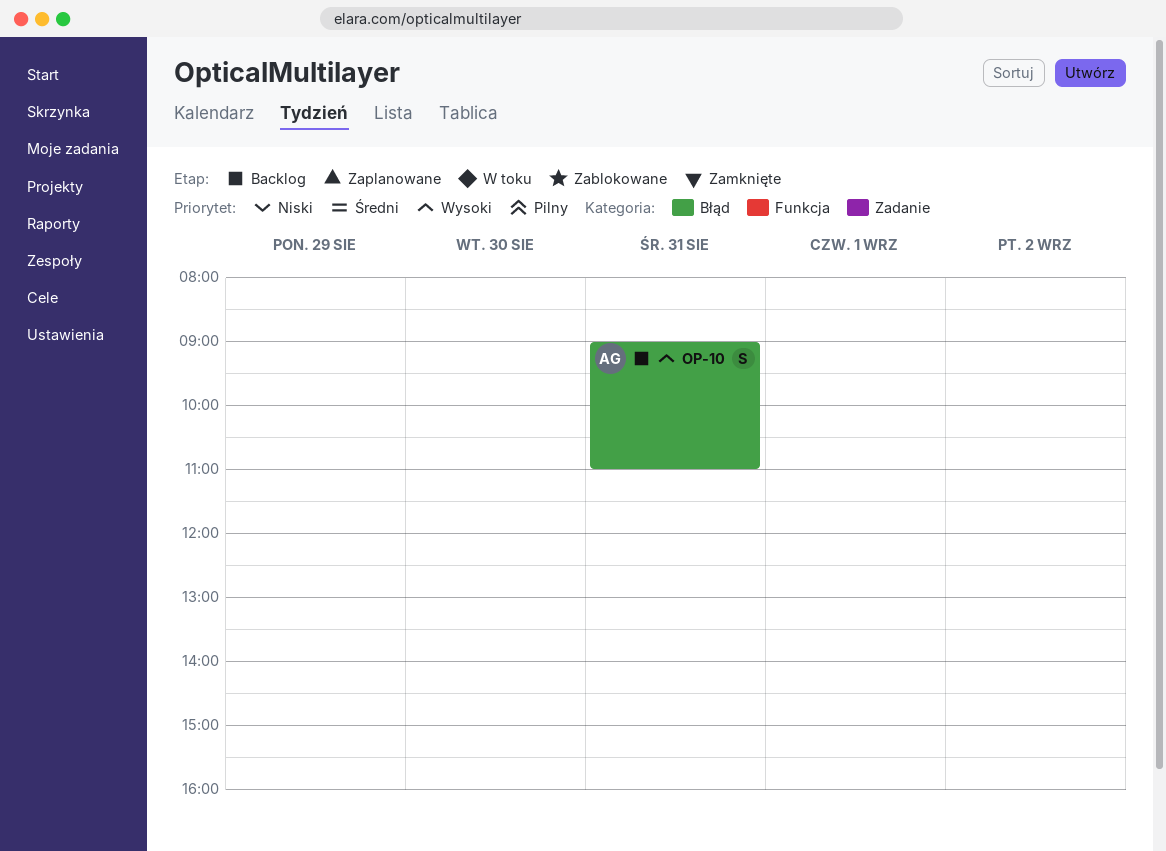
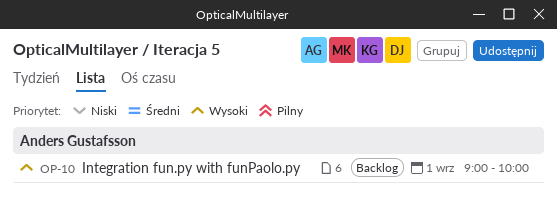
OP-10, day: Aug 31 -> Sep 1
OP-10, ends: 11:00 -> 10:00

